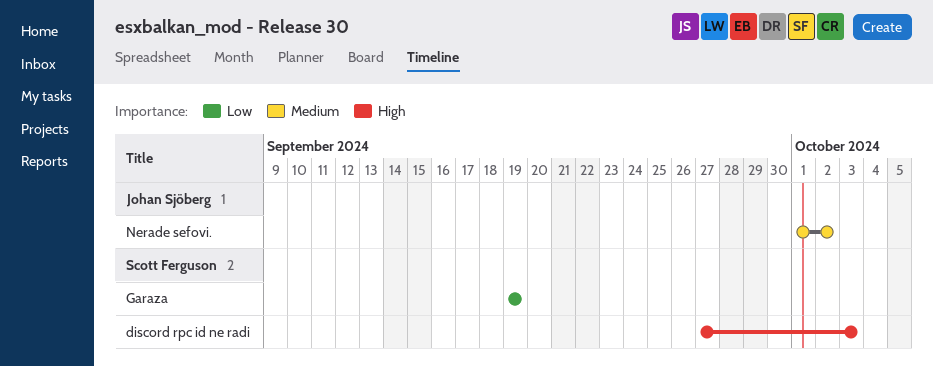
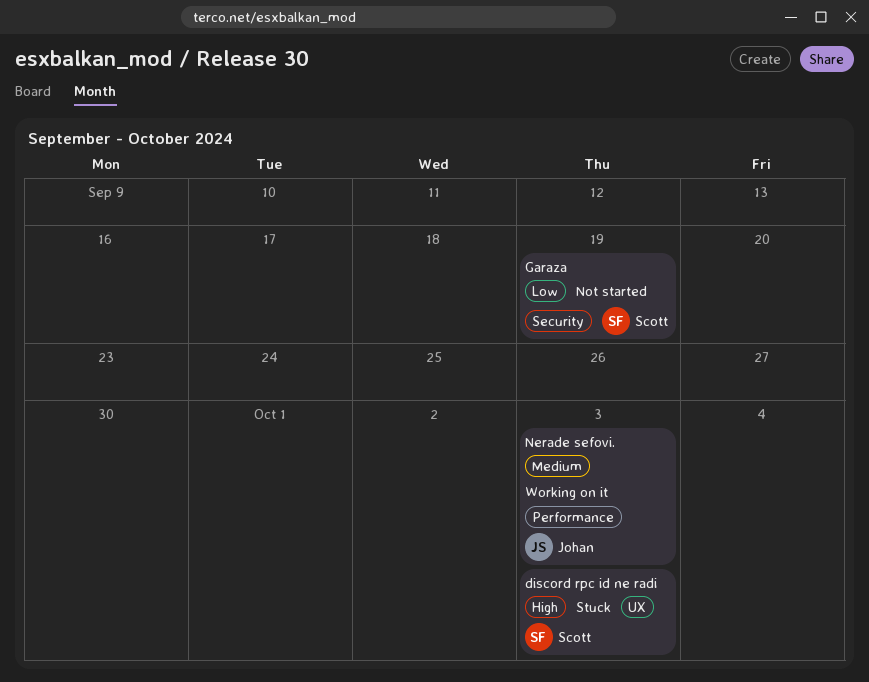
Nerade sefovi., due: Oct 2 -> Oct 3

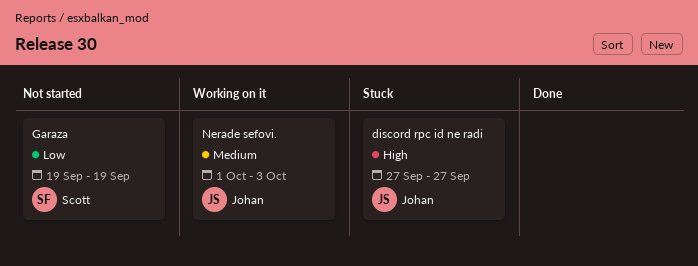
discord rpc id ne radi, owner: Scott -> Johan
discord rpc id ne radi, due: Oct 3 -> Sep 27

